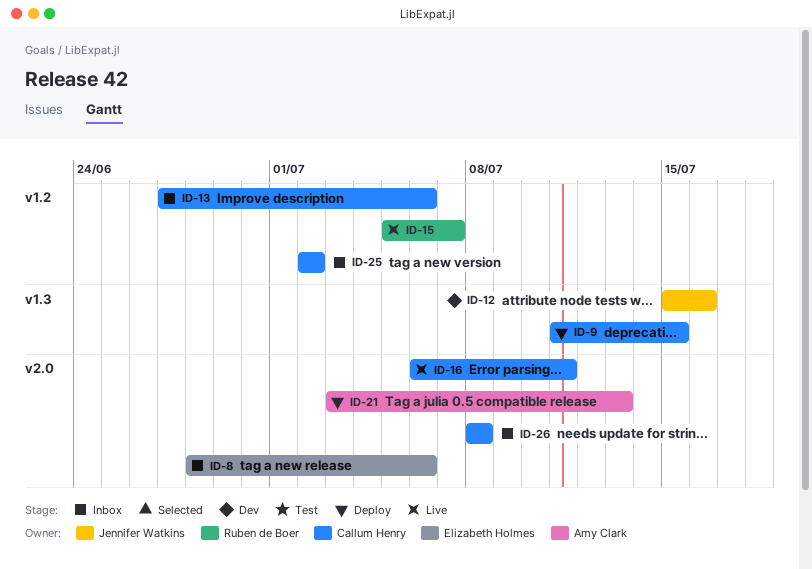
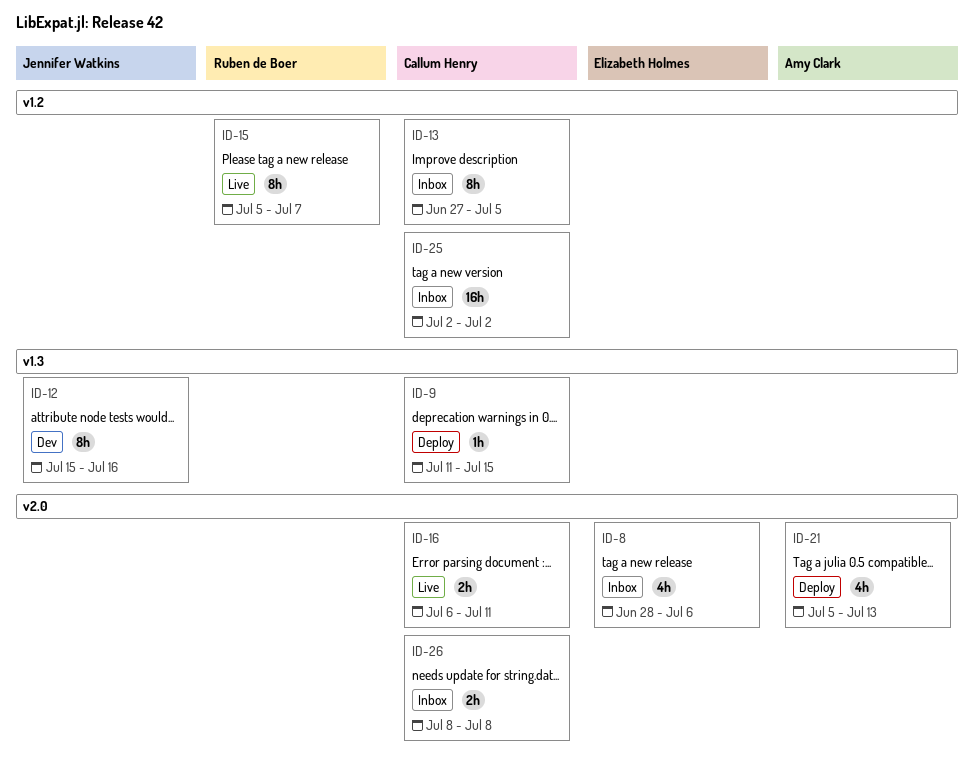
ID-13, due: Jul 6 -> Jul 5
ID-21, start: Jul 3 -> Jul 5

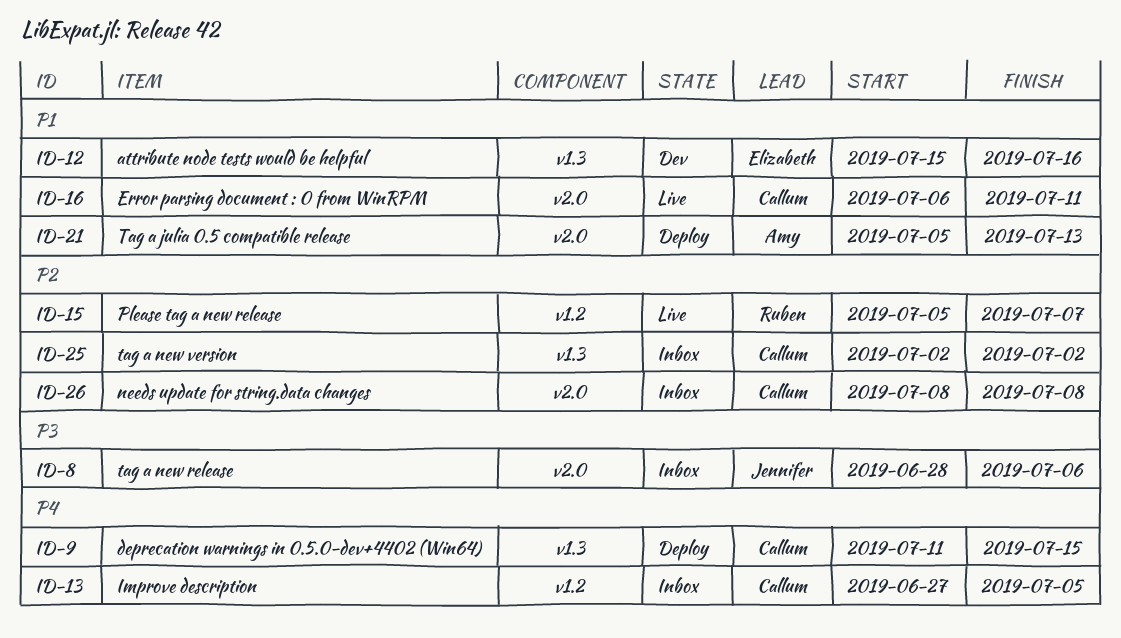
ID-8, owner: Elizabeth Holmes -> Jennifer Watkins
ID-12, owner: Jennifer Watkins -> Elizabeth Holmes
ID-25, label: v1.2 -> v1.3

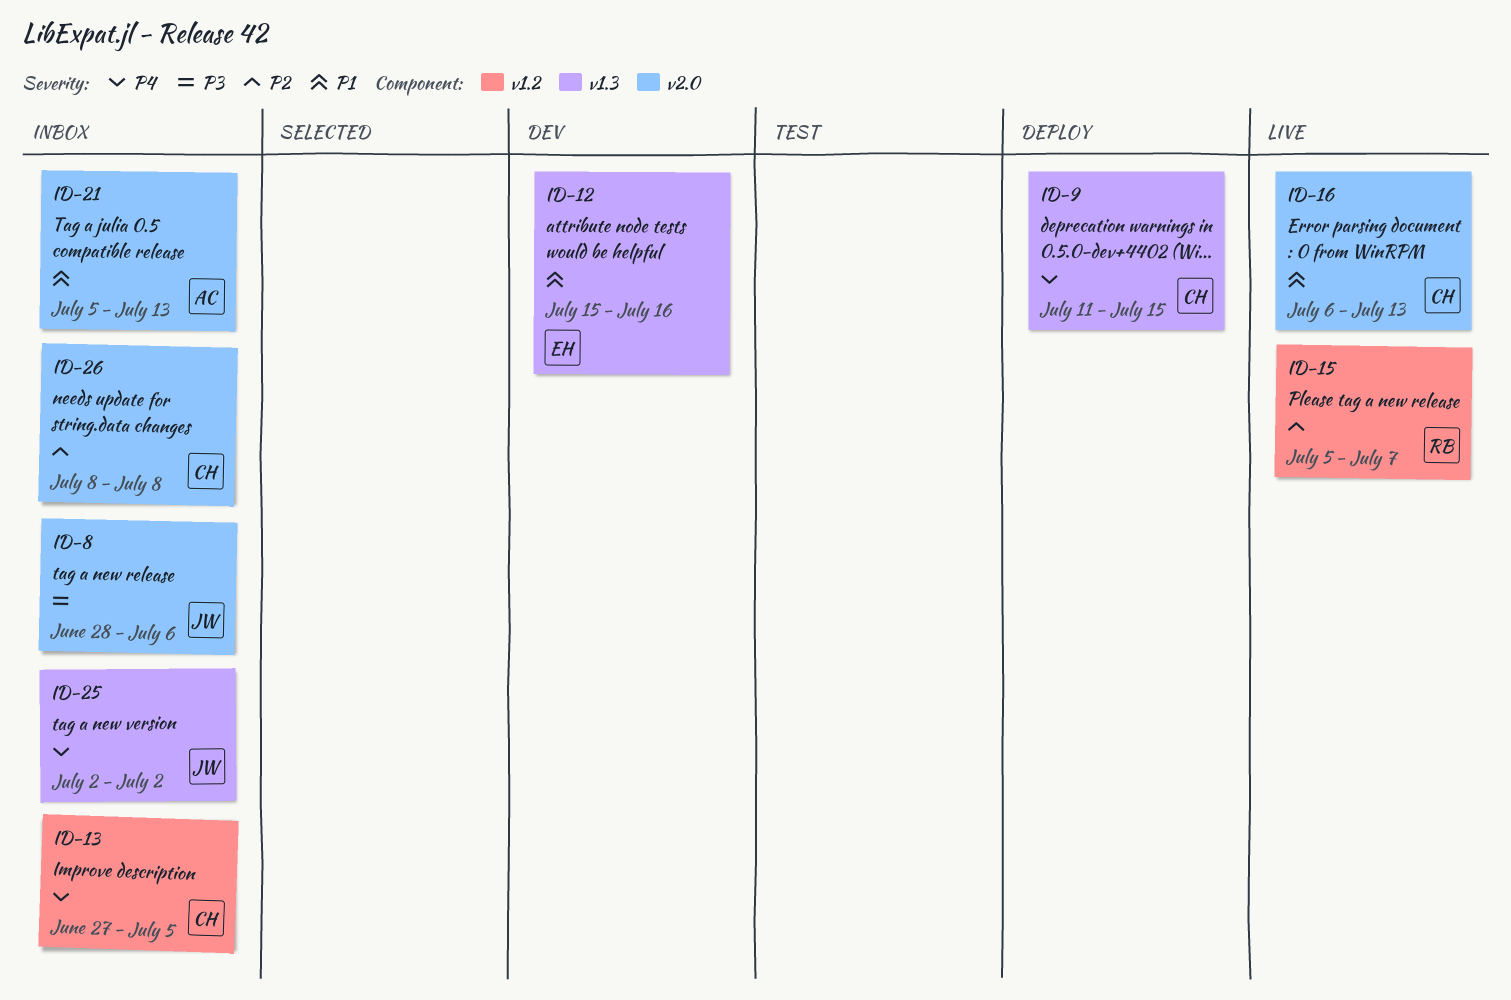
ID-16, due: Jul 11 -> Jul 13
ID-21, status: Deploy -> Inbox
ID-25, owner: Callum -> Jennifer
ID-25, priority: P2 -> P4

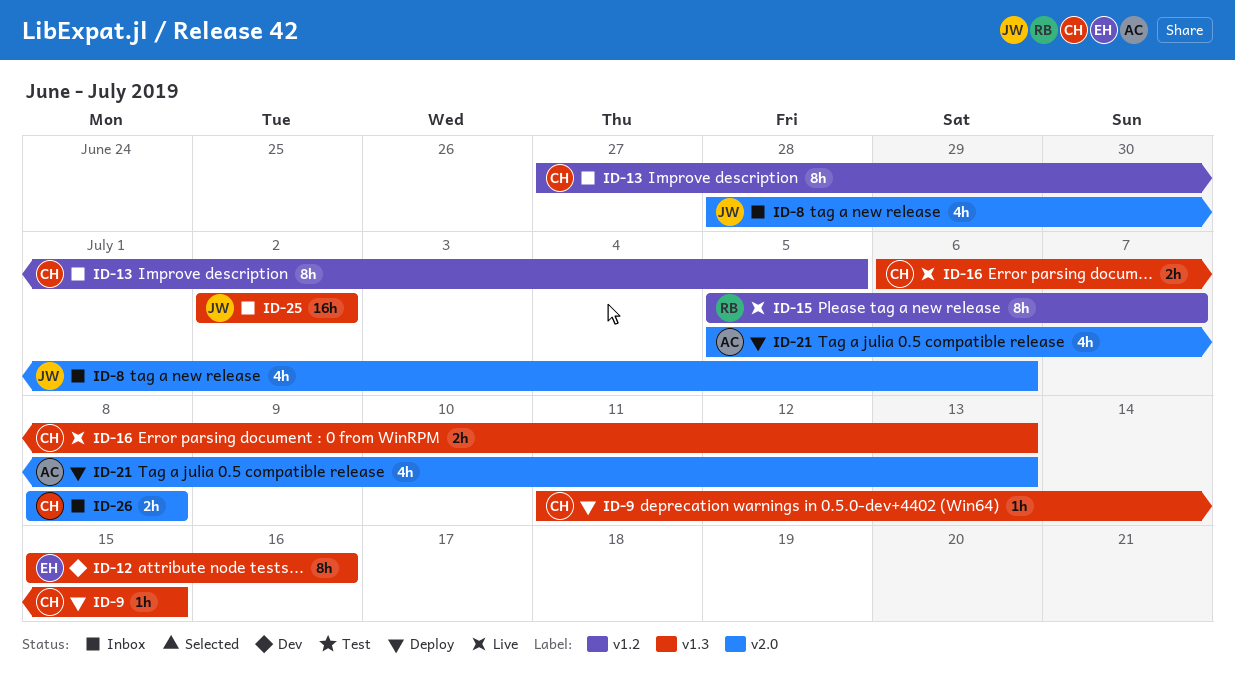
ID-16, label: v2.0 -> v1.3
ID-21, status: Inbox -> Deploy

